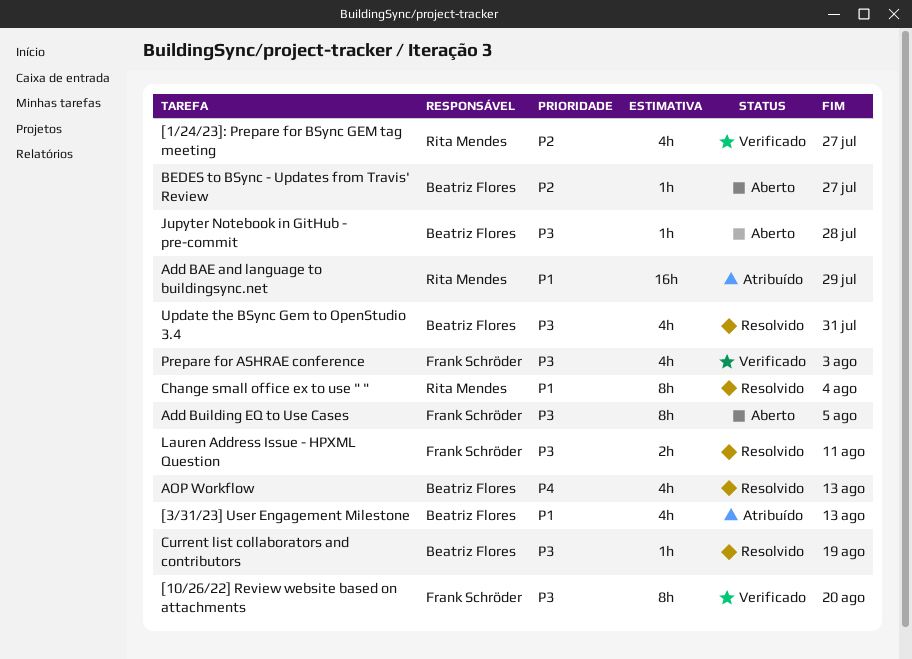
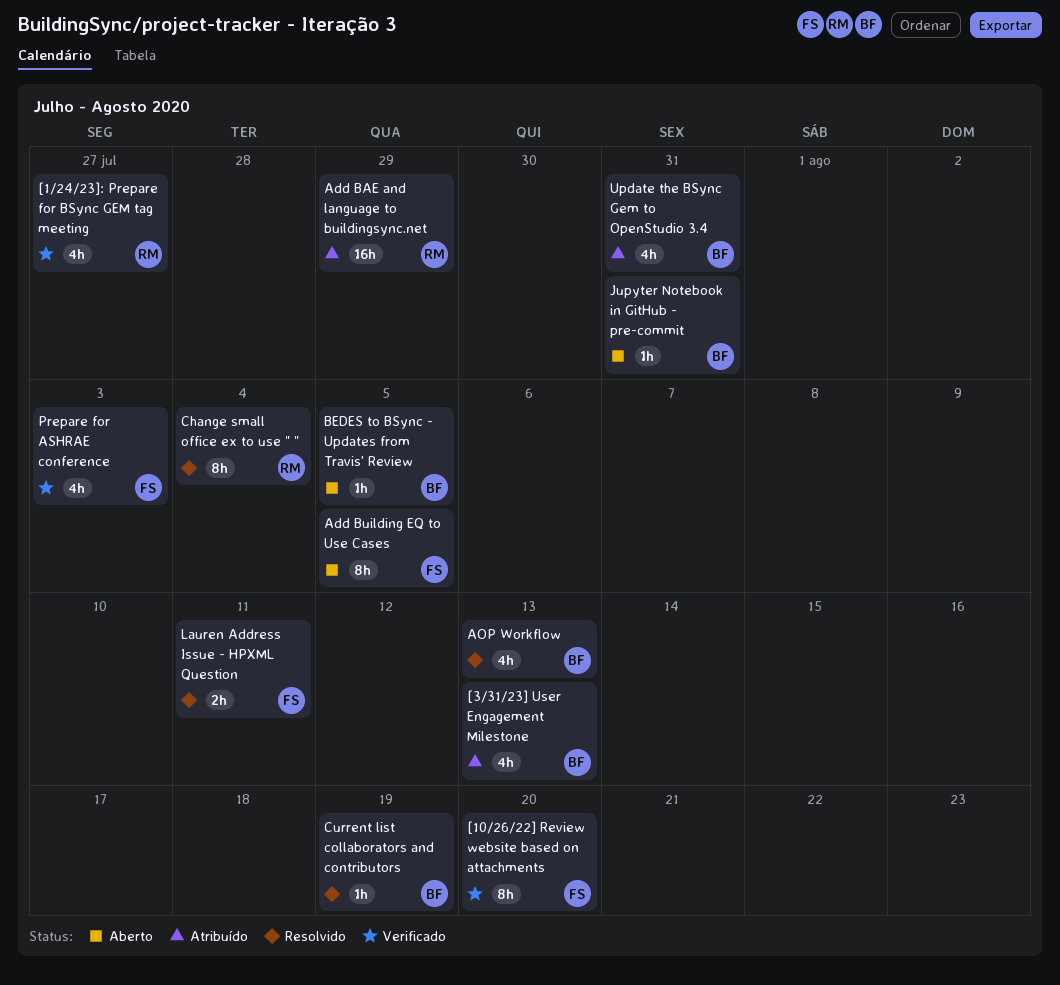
BEDES to BSync - Updates from Travis' Review, due: Jul 27 -> Aug 5
Jupyter Notebook in GitHub - pre-commit, due: Jul 28 -> Jul 31
Update the BSync Gem to OpenStudio 3.4, status: Resolvido -> Atribuído

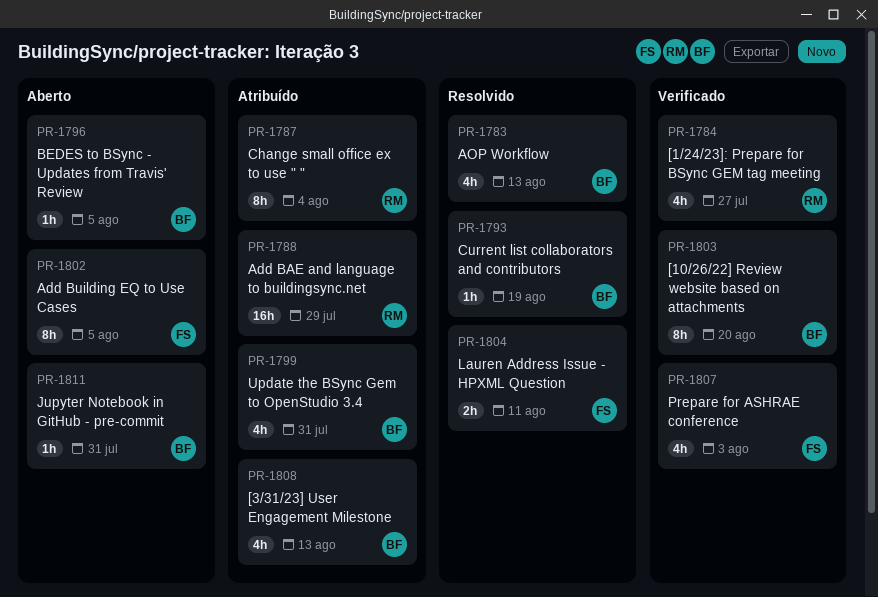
[10/26/22] Review website based on attachments, owner: FS -> BF
Change small office ex to use " ", status: Resolvido -> Atribuído

